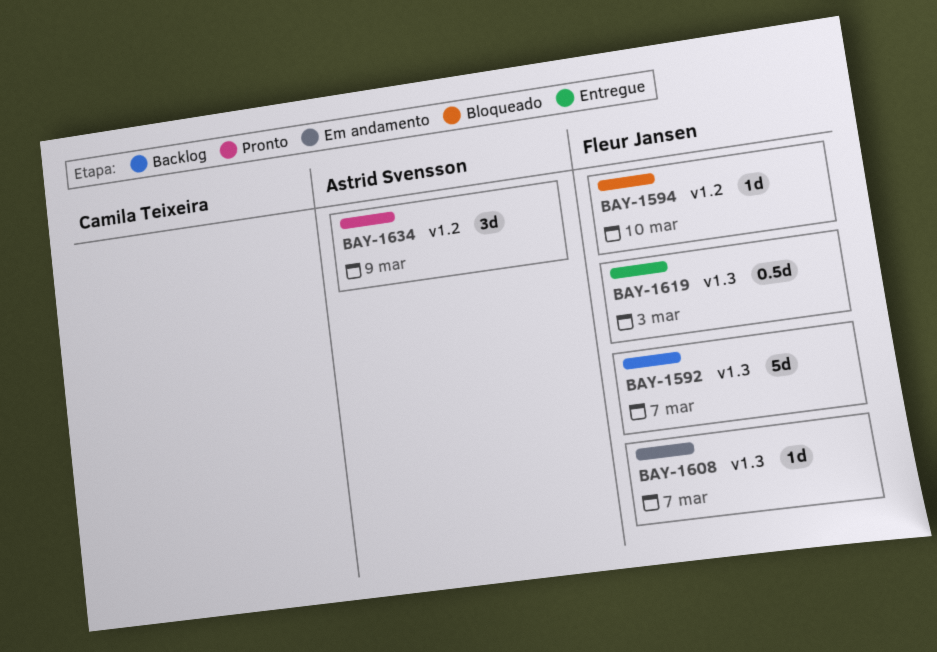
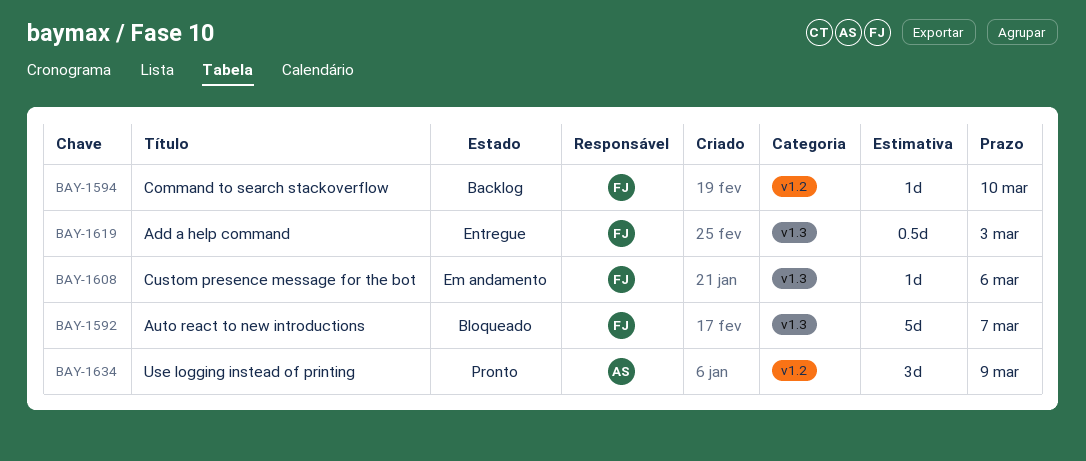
BAY-1592, status: Backlog -> Bloqueado
BAY-1594, status: Bloqueado -> Backlog
BAY-1608, due: Mar 7 -> Mar 6

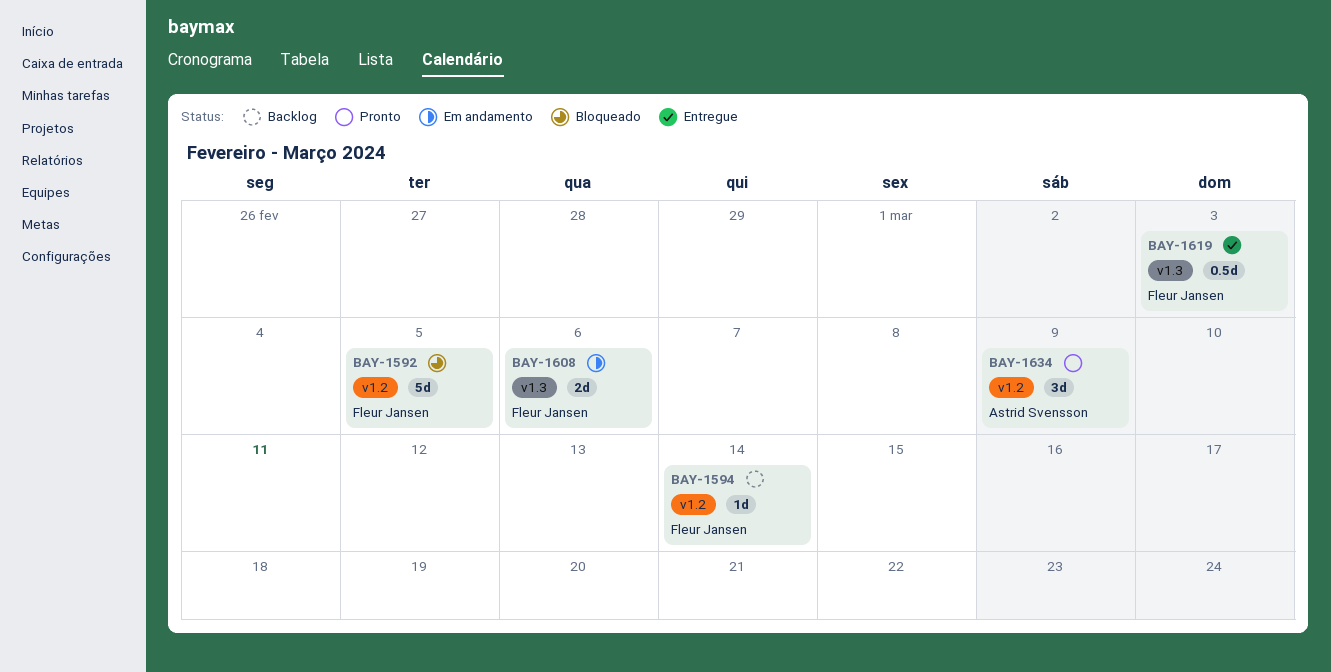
BAY-1592, label: v1.3 -> v1.2
BAY-1592, due: Mar 7 -> Mar 5
BAY-1594, due: Mar 10 -> Mar 14
BAY-1608, estimate: 1d -> 2d

